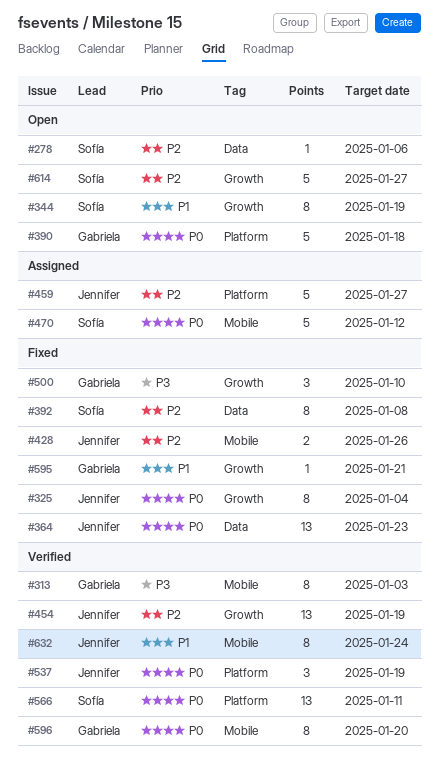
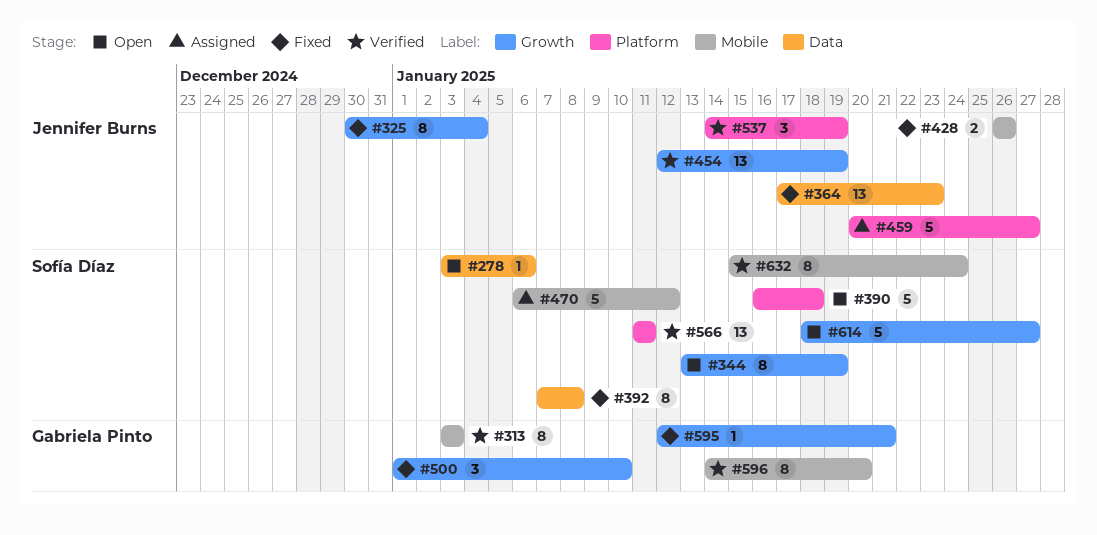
#390, owner: Gabriela Pinto -> Sofía Díaz
#632, owner: Jennifer Burns -> Sofía Díaz

